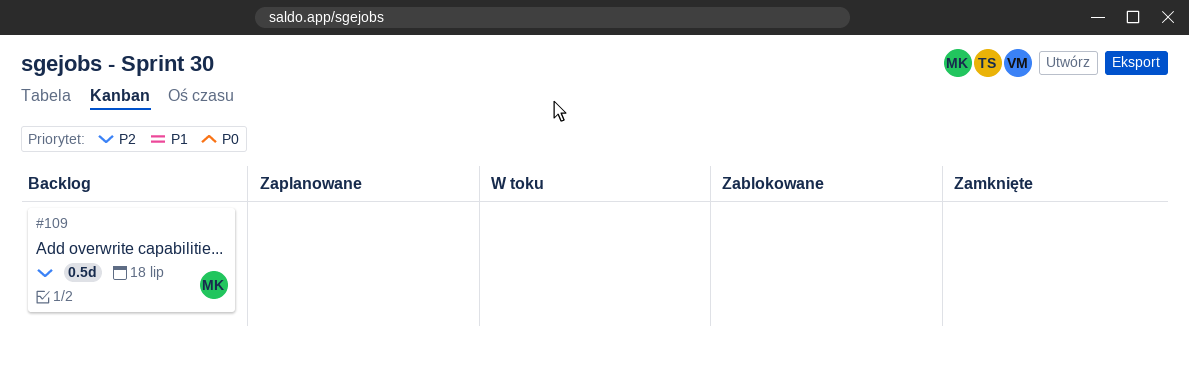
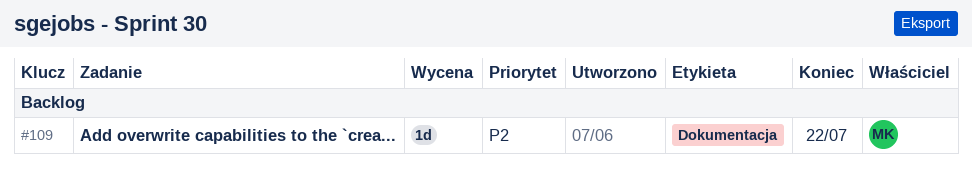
#109, estimate: 0.5d -> 1d
#109, due: Jul 18 -> Jul 22

